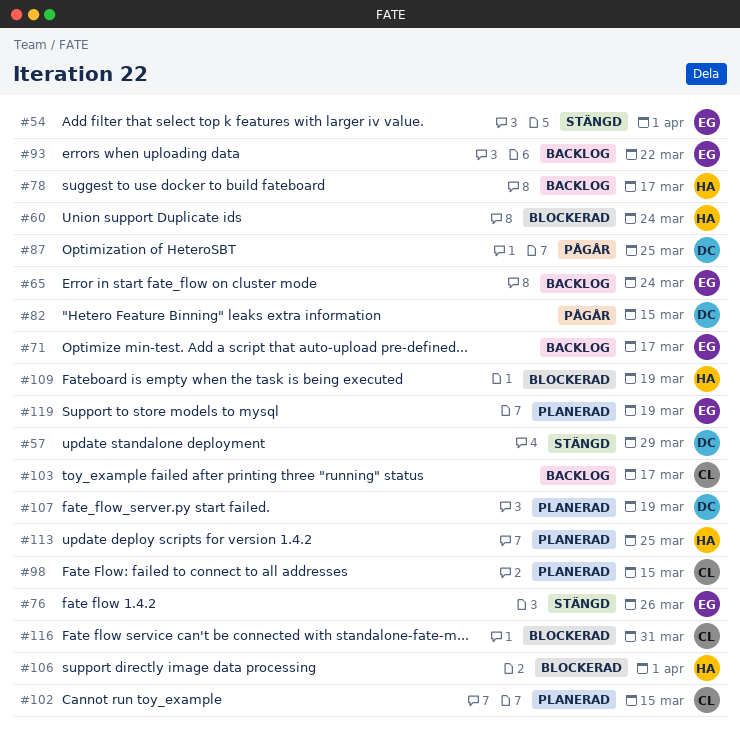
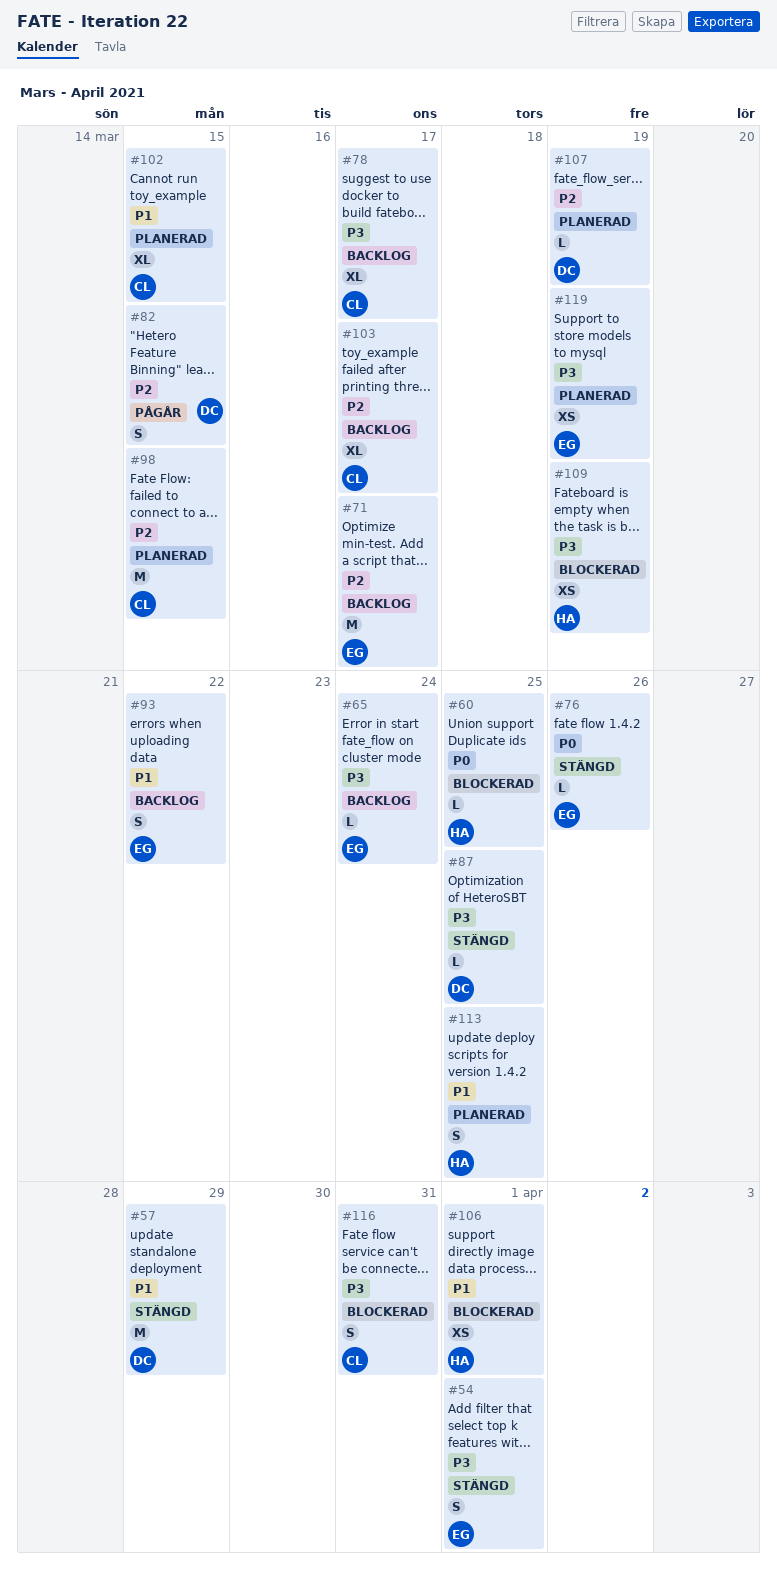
#60, due: Mar 24 -> Mar 25
#78, owner: HA -> CL
#87, status: Pågår -> Stängd

